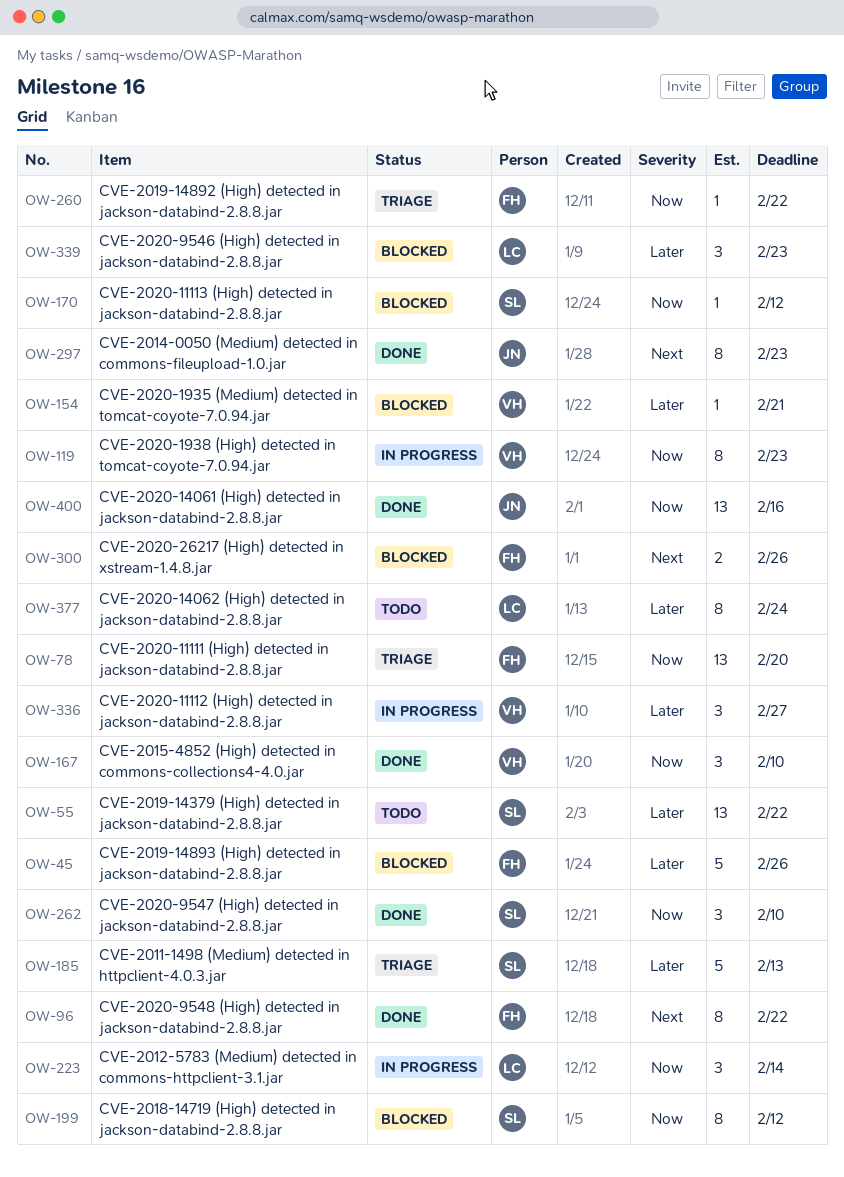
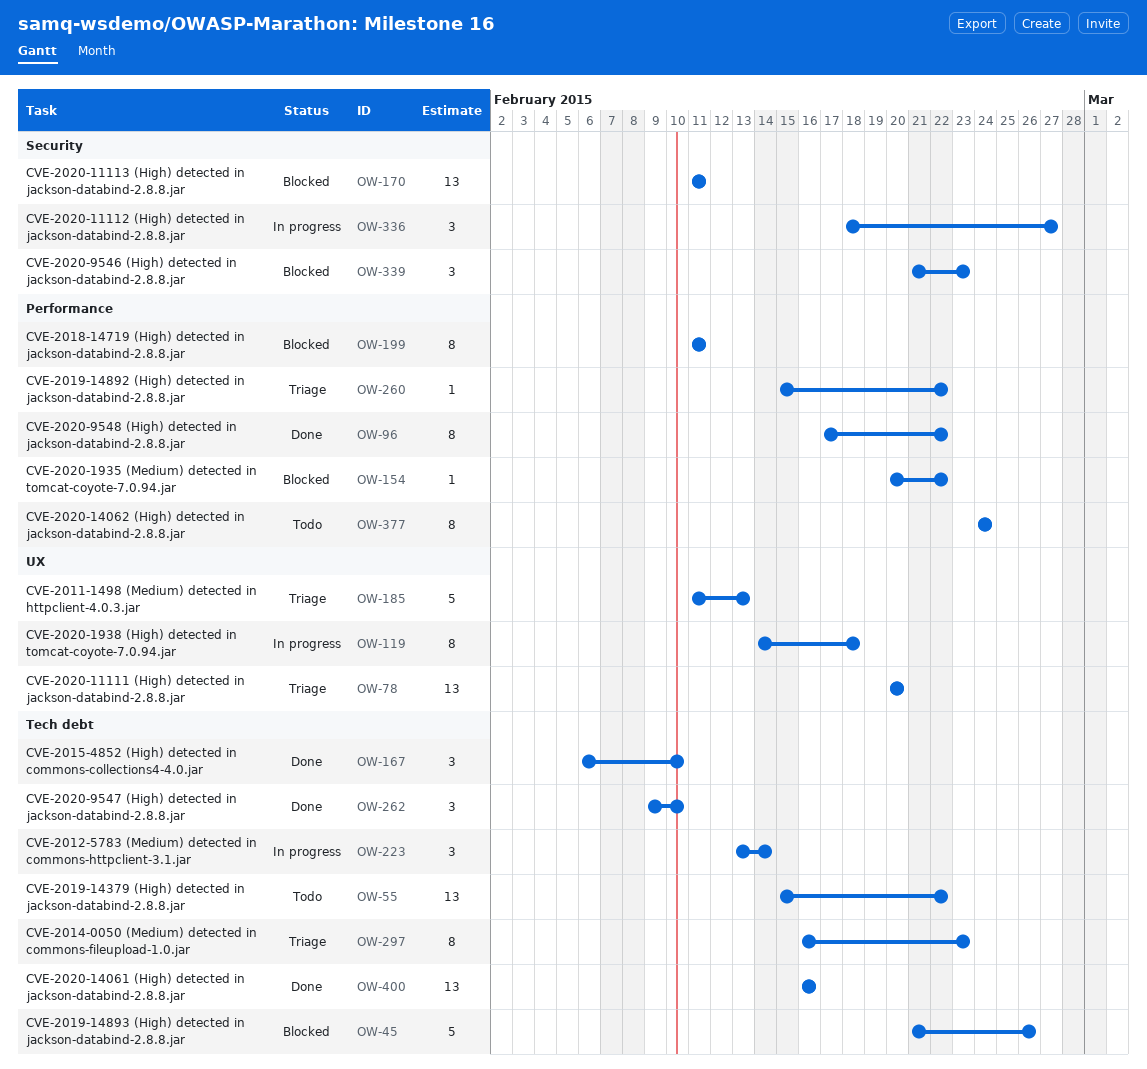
OW-119, due: Feb 23 -> Feb 18
OW-154, due: Feb 21 -> Feb 22
OW-170, estimate: 1 -> 13
OW-170, due: Feb 12 -> Feb 11
OW-199, due: Feb 12 -> Feb 11
OW-297, status: Done -> Triage
OW-300: present -> none

